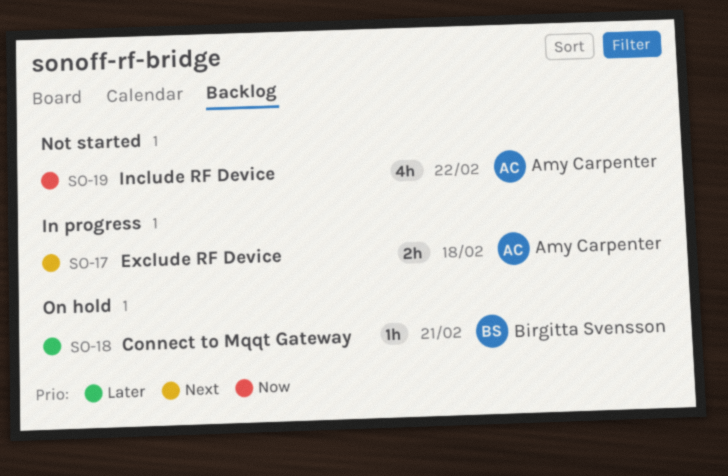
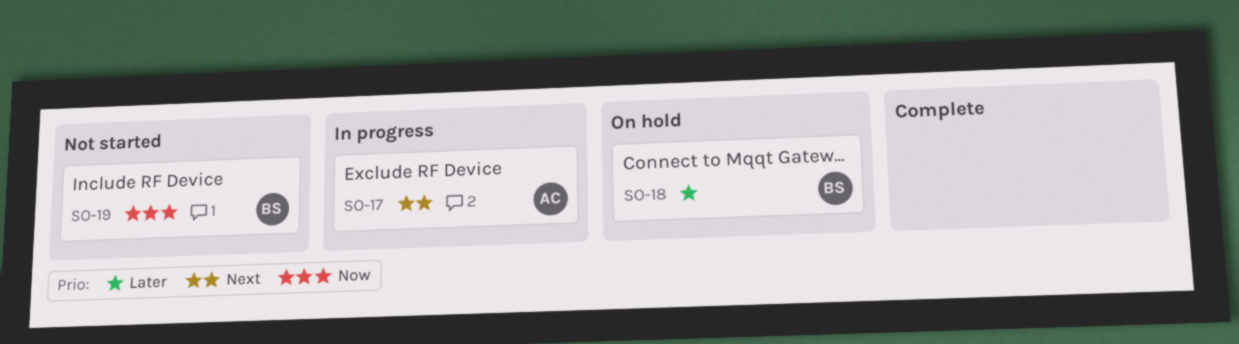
SO-19, owner: Amy Carpenter -> Birgitta Svensson

